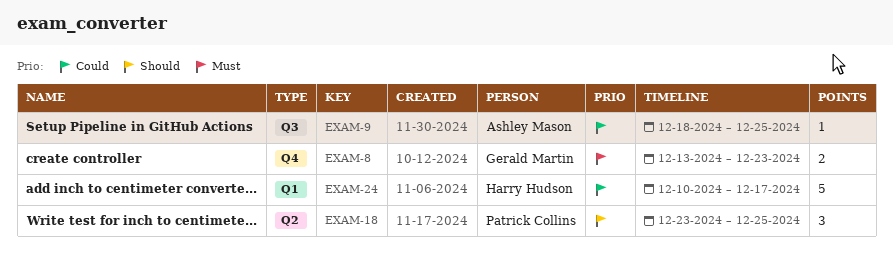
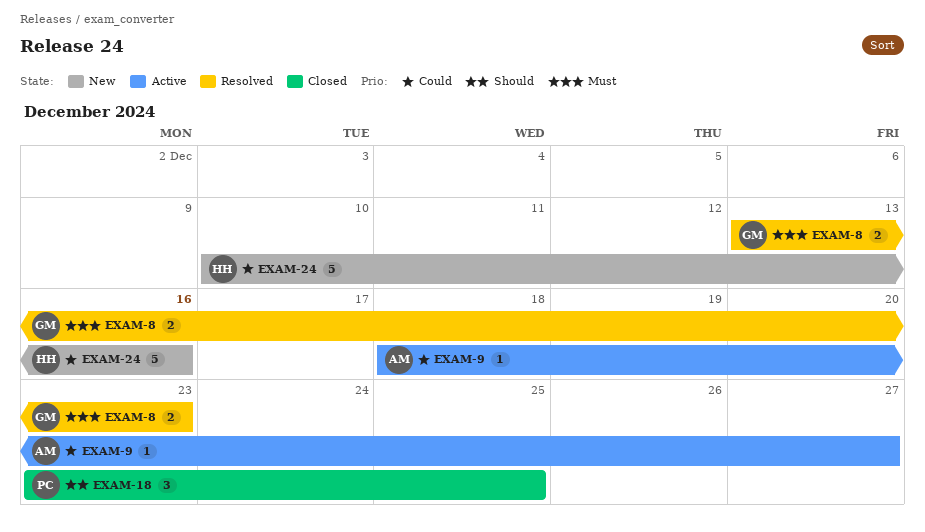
EXAM-9, due: Dec 25 -> Dec 27
EXAM-24, due: Dec 17 -> Dec 16

